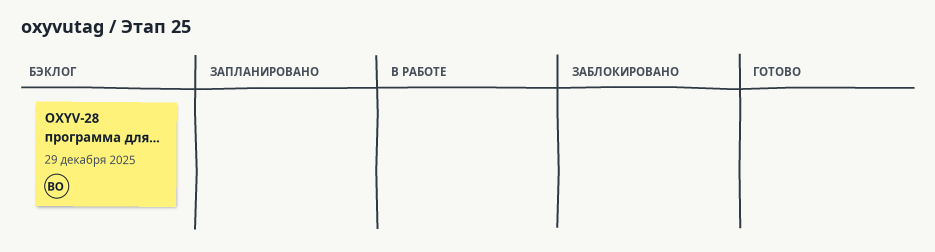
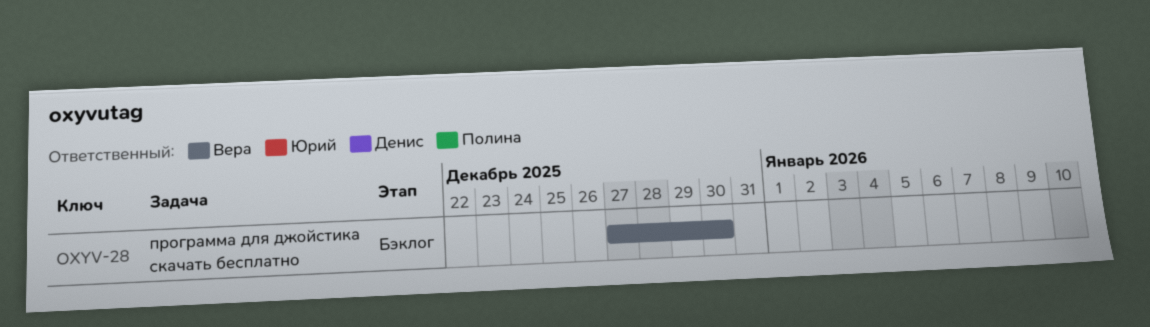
OXYV-28, due: Dec 29 -> Dec 30

